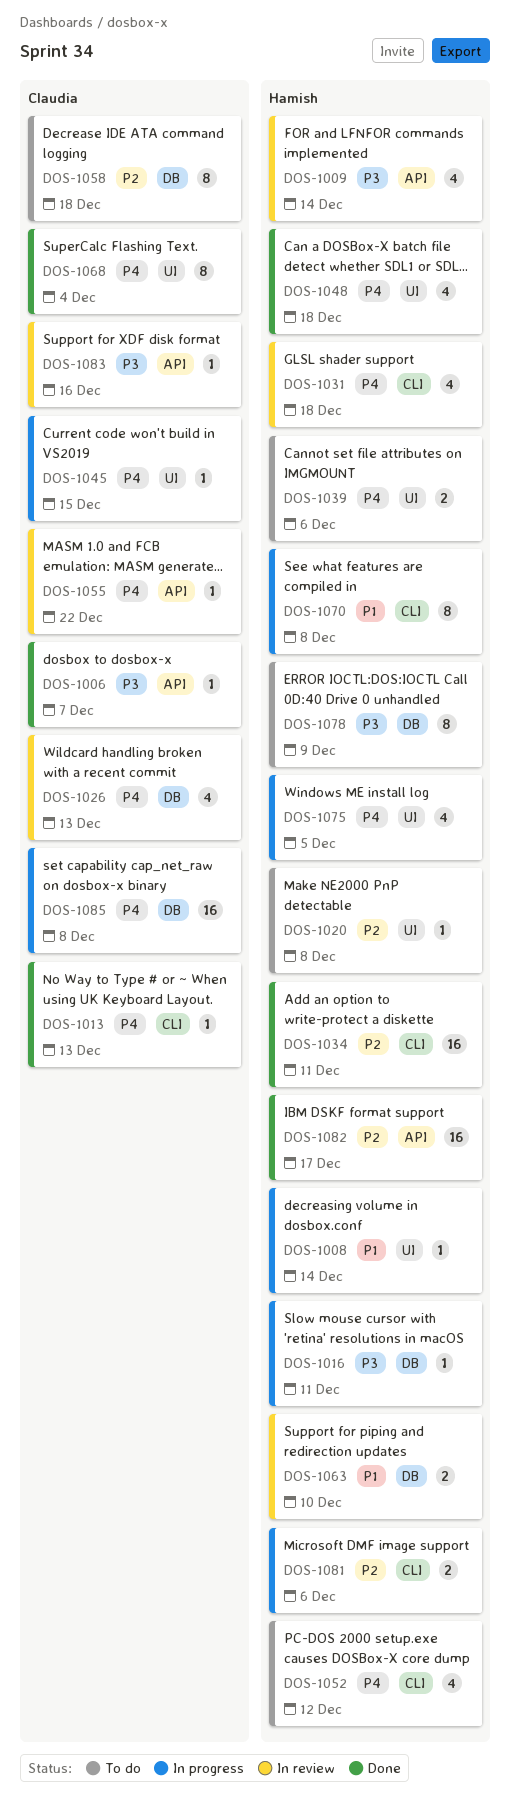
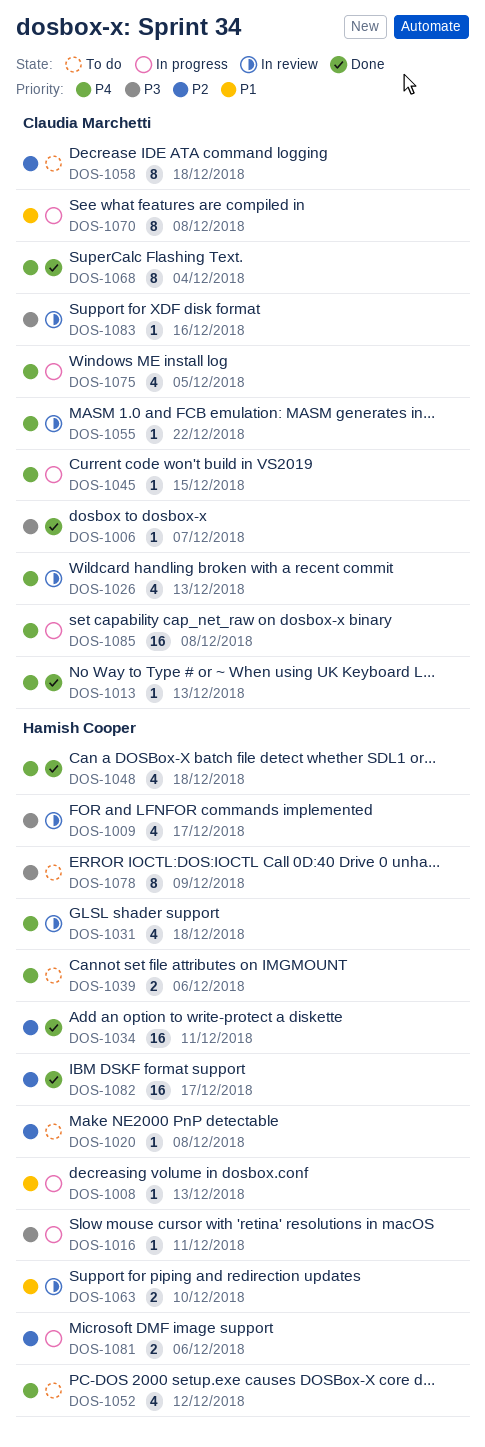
DOS-1008, due: Dec 14 -> Dec 13
DOS-1009, due: Dec 14 -> Dec 17
DOS-1070, owner: Hamish Cooper -> Claudia Marchetti
DOS-1075, owner: Hamish Cooper -> Claudia Marchetti

